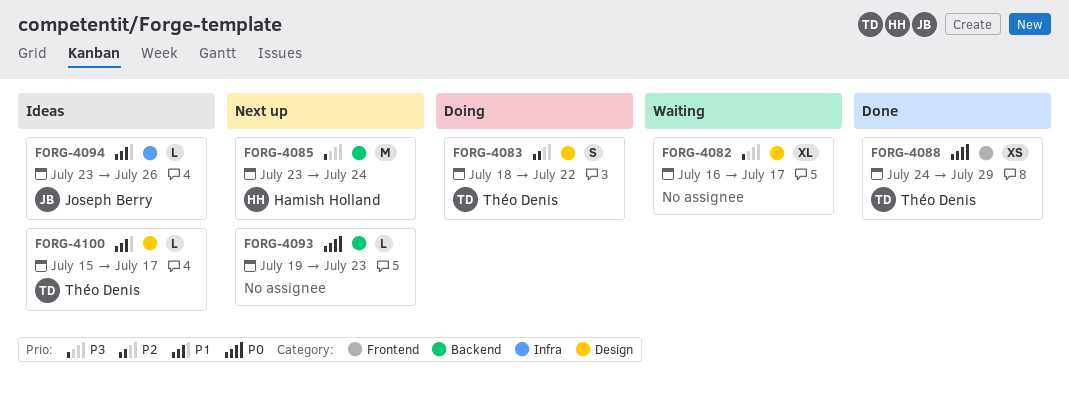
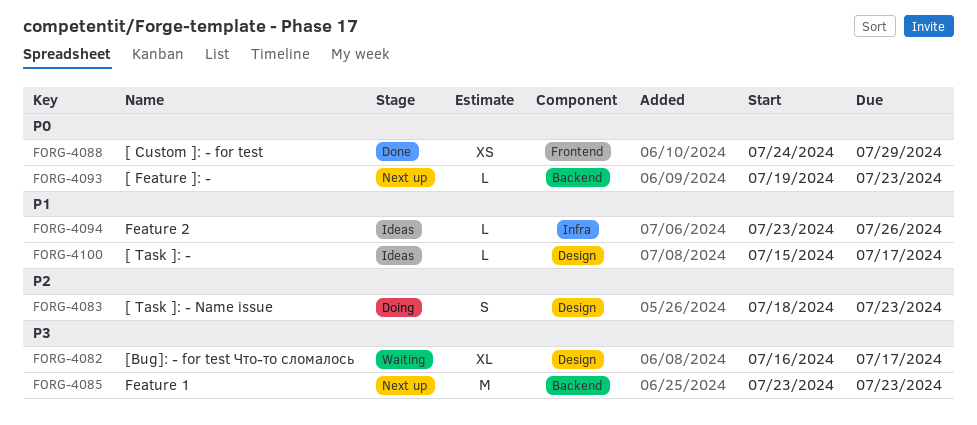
FORG-4083, due: Jul 22 -> Jul 23
FORG-4085, due: Jul 24 -> Jul 23

